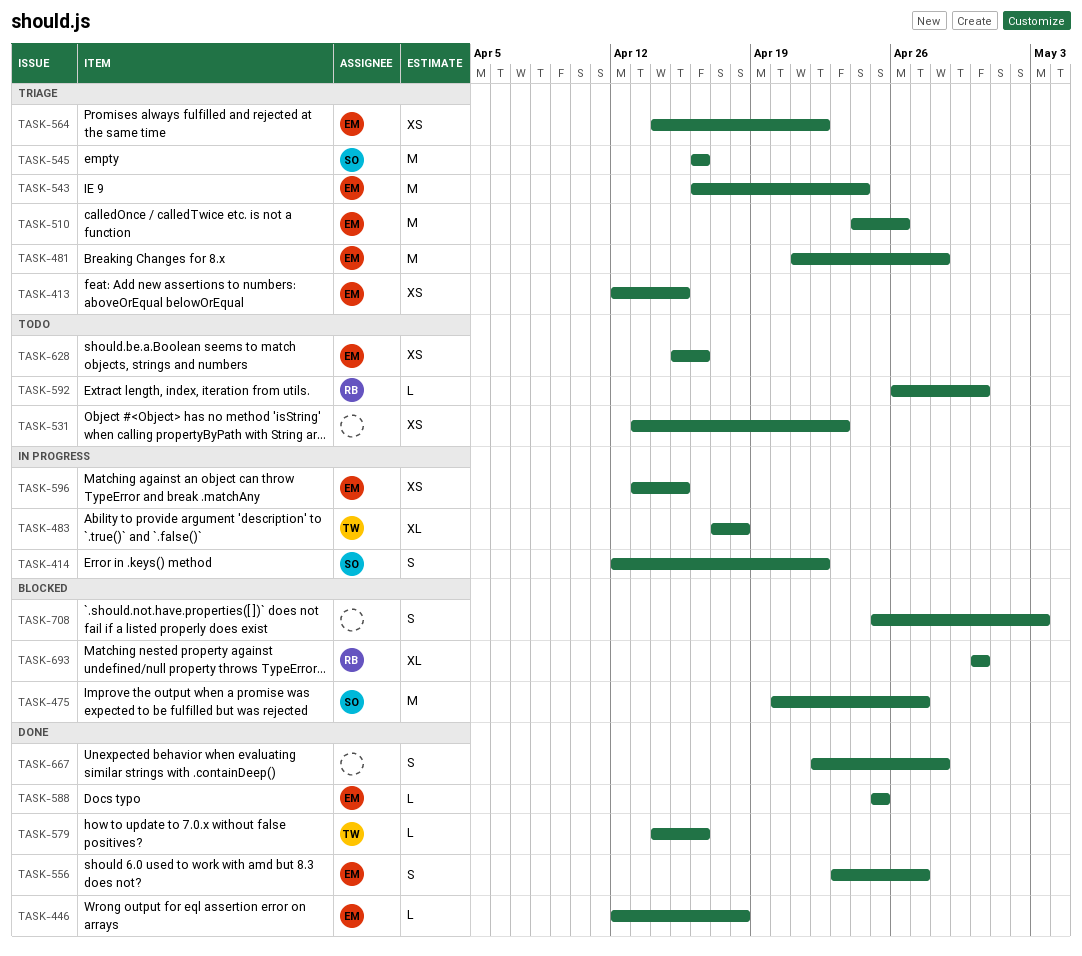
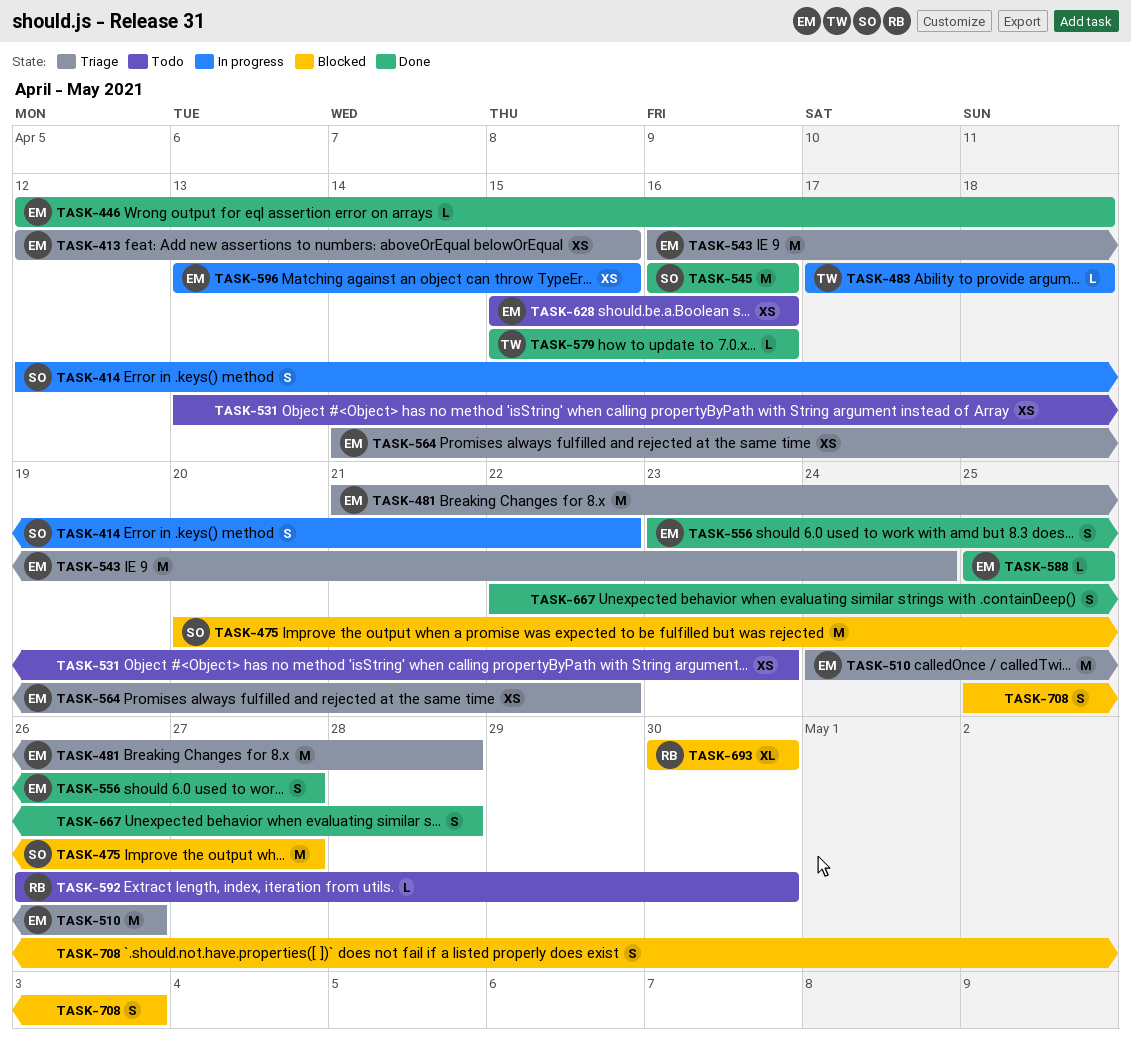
TASK-483, estimate: XL -> L
TASK-545, status: Triage -> Done
TASK-579, start: Apr 14 -> Apr 15

